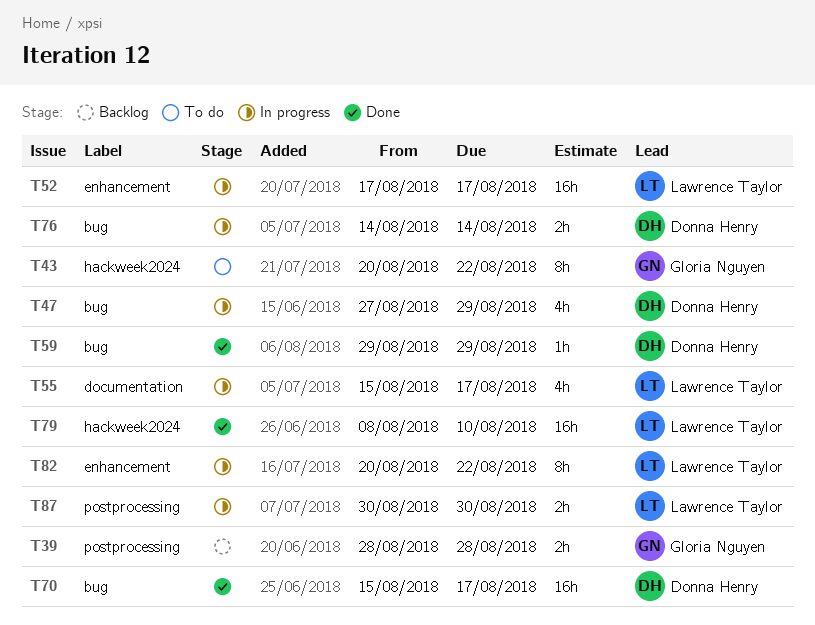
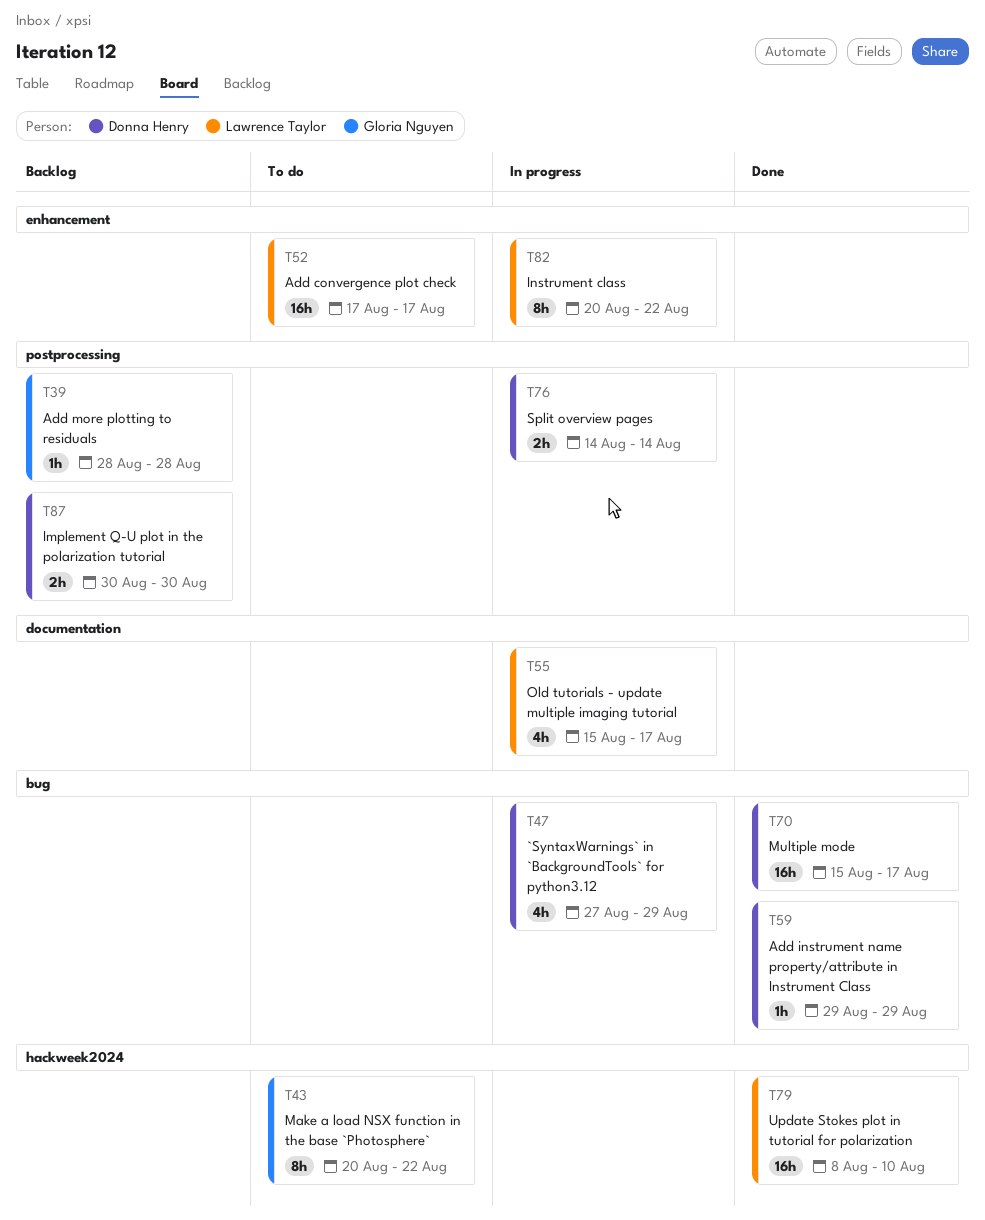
T39, estimate: 2h -> 1h
T52, status: In progress -> To do
T76, label: bug -> postprocessing
T87, status: In progress -> Backlog
T87, owner: Lawrence Taylor -> Donna Henry

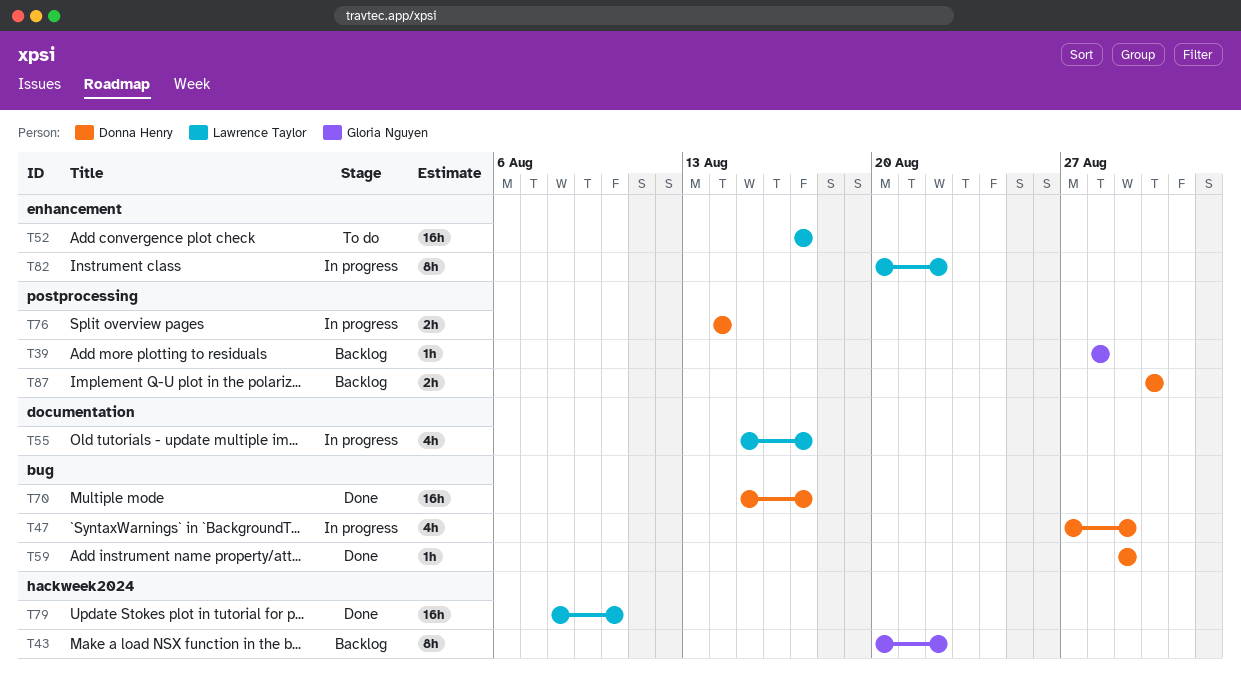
T43, status: To do -> Backlog

